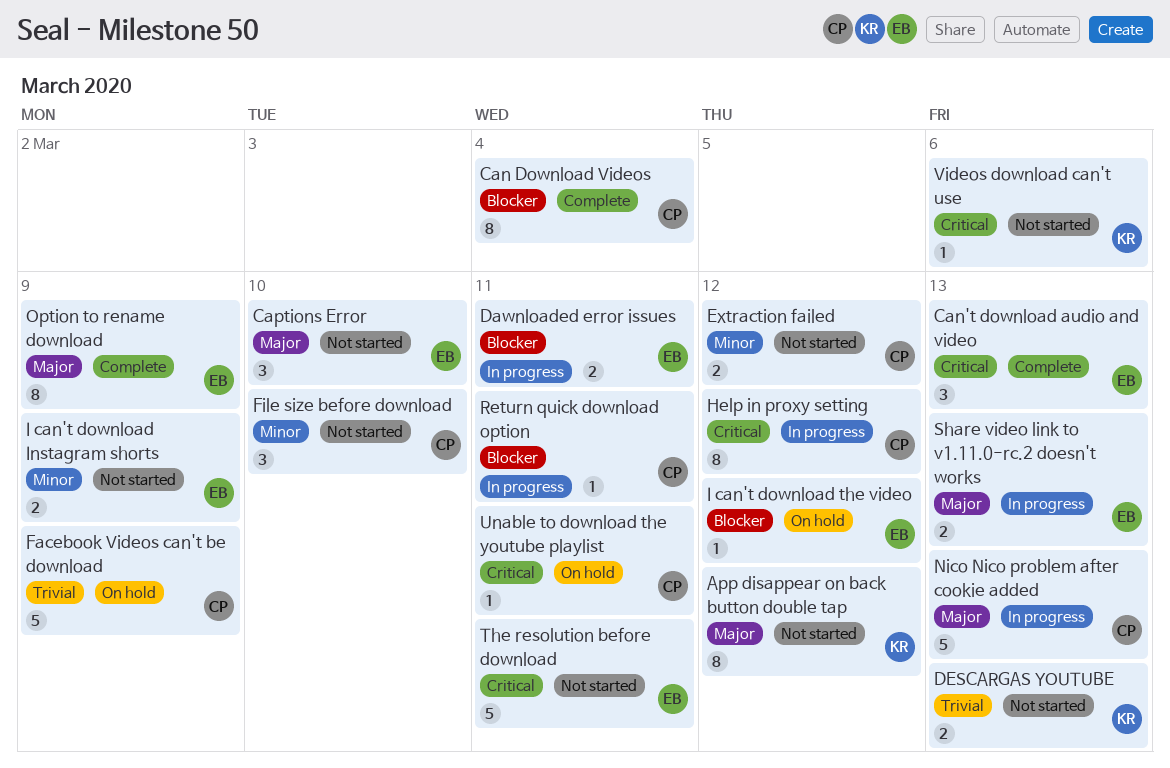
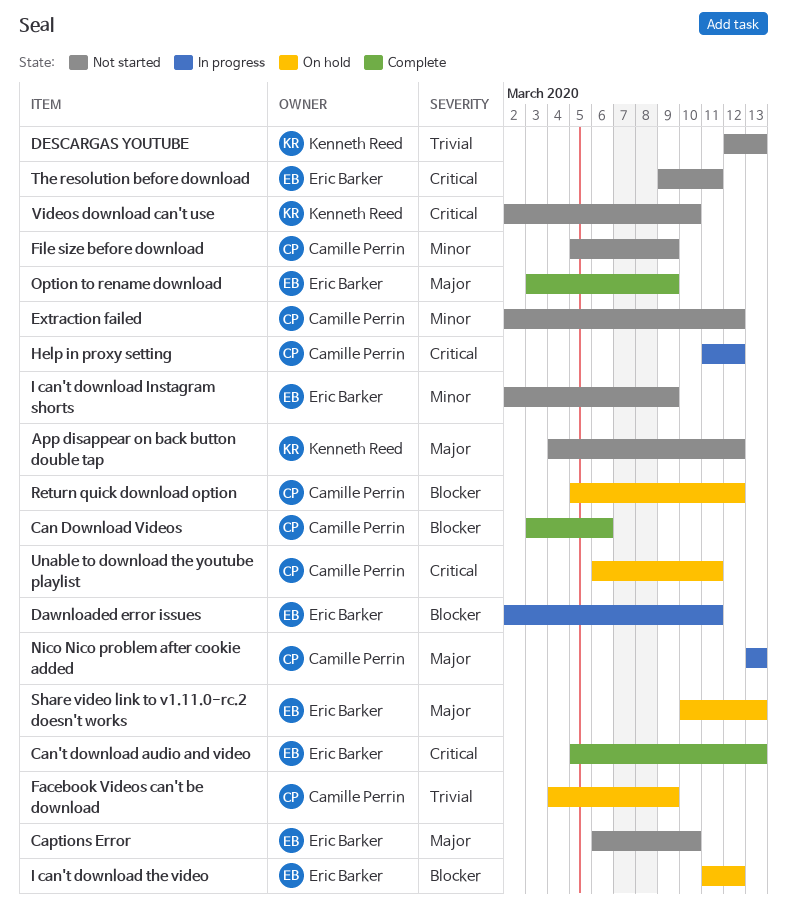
Can Download Videos, due: Mar 4 -> Mar 6
File size before download, due: Mar 10 -> Mar 9
Return quick download option, status: In progress -> On hold
Return quick download option, due: Mar 11 -> Mar 12
Share video link to v1.11.0-rc.2 doesn't works, status: In progress -> On hold
Videos download can't use, due: Mar 6 -> Mar 10

